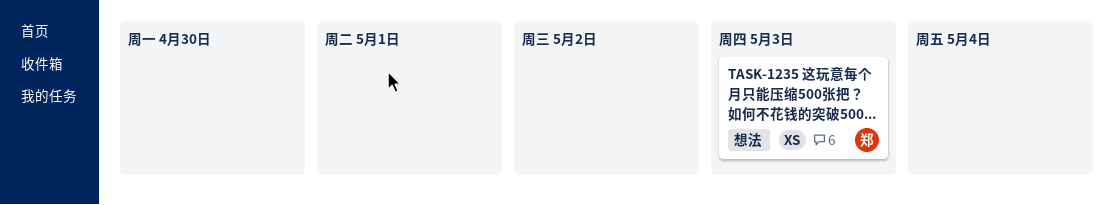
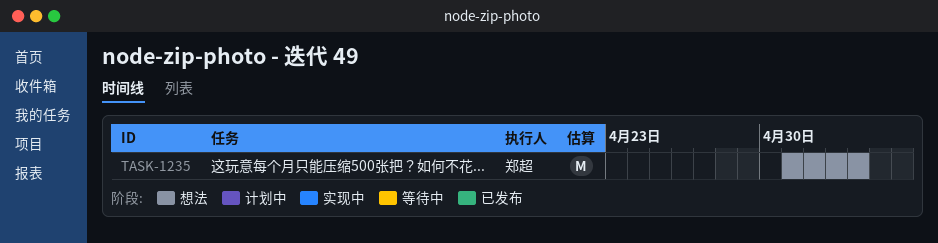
TASK-1235, estimate: XS -> M
TASK-1235, due: May 3 -> May 4

